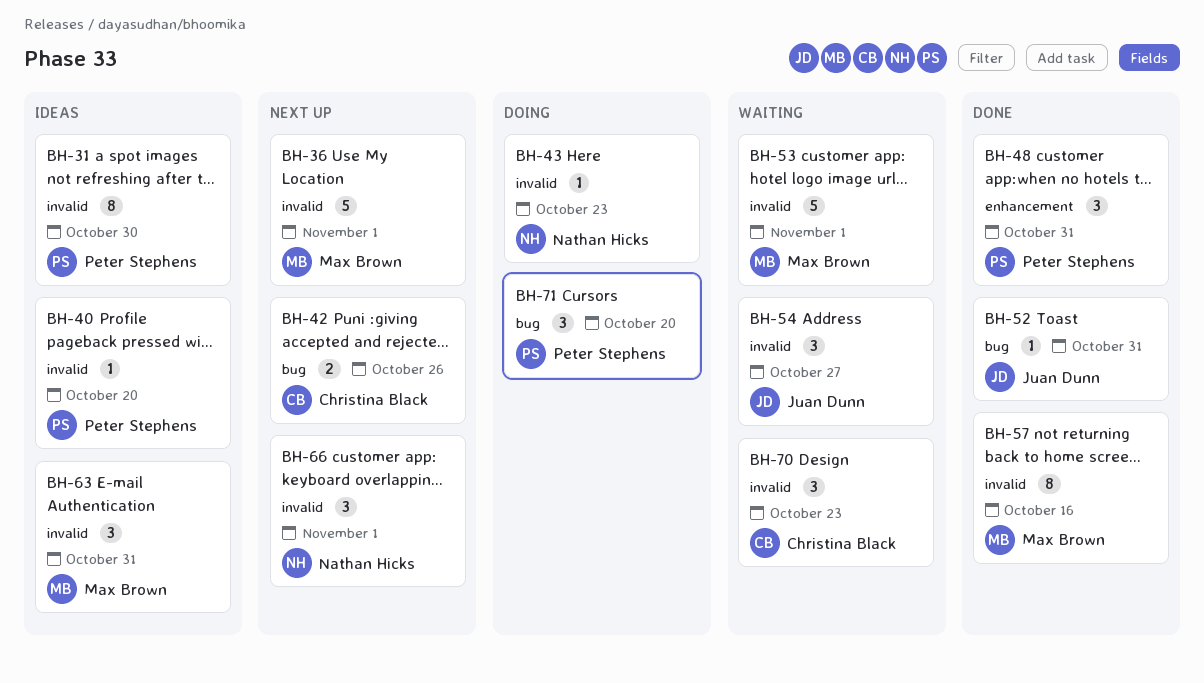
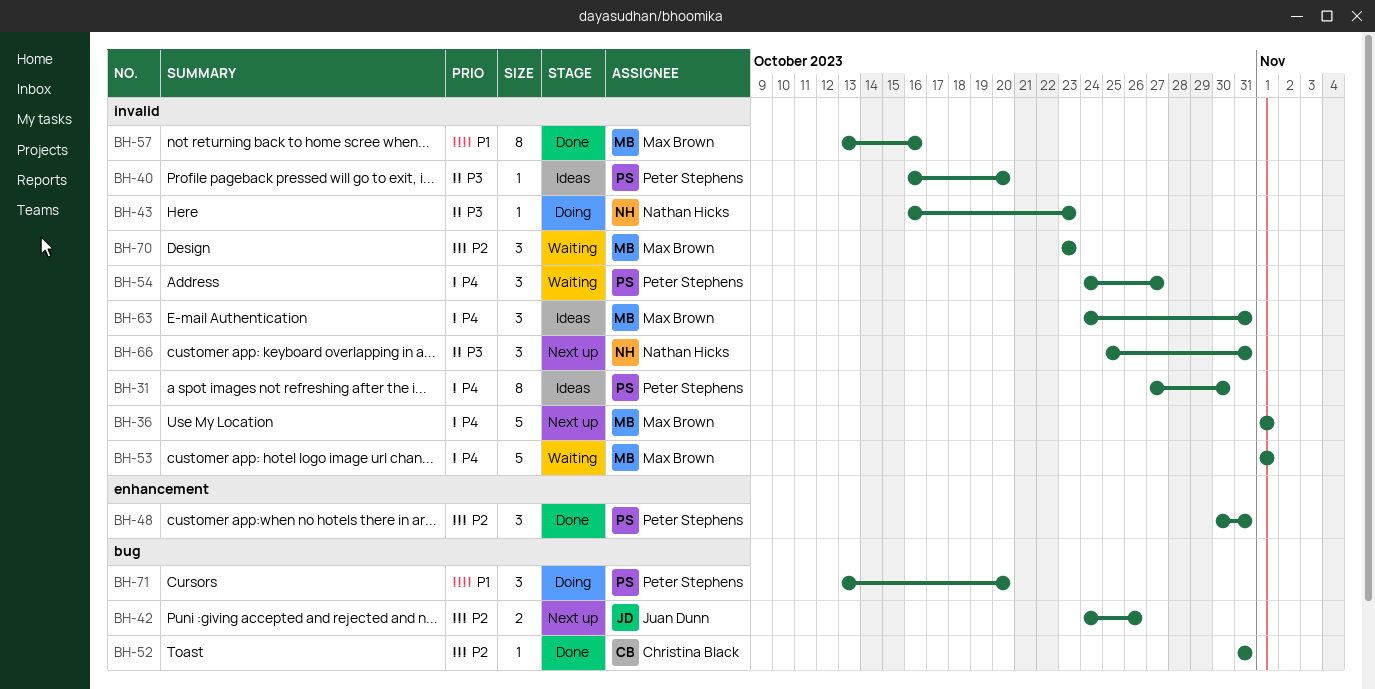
BH-42, owner: Christina Black -> Juan Dunn
BH-52, owner: Juan Dunn -> Christina Black
BH-54, owner: Juan Dunn -> Peter Stephens
BH-66, due: Nov 1 -> Oct 31
BH-70, owner: Christina Black -> Max Brown

